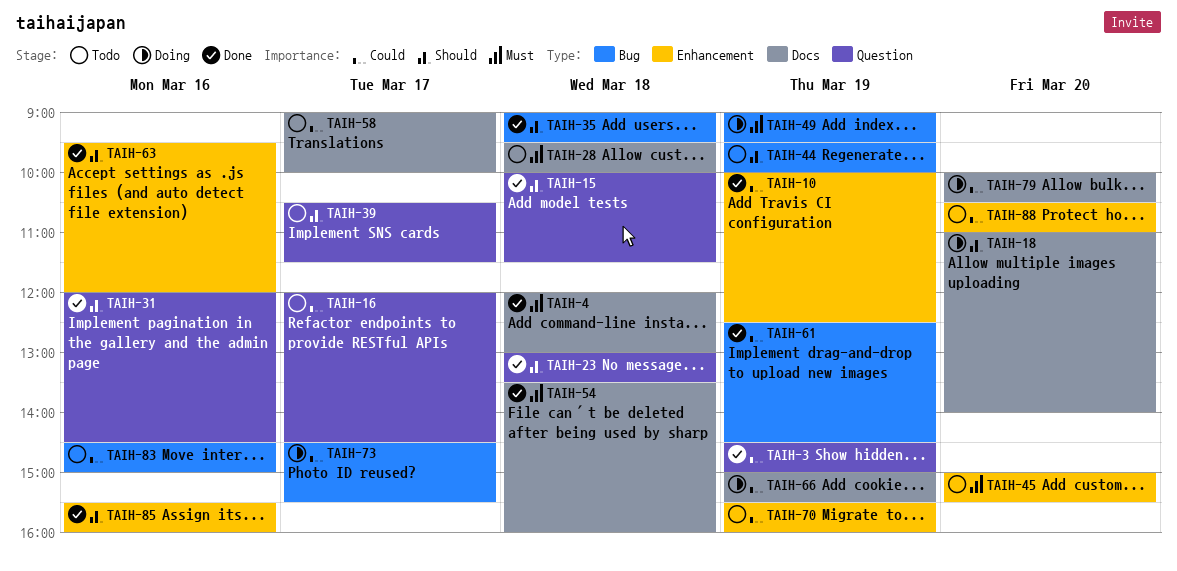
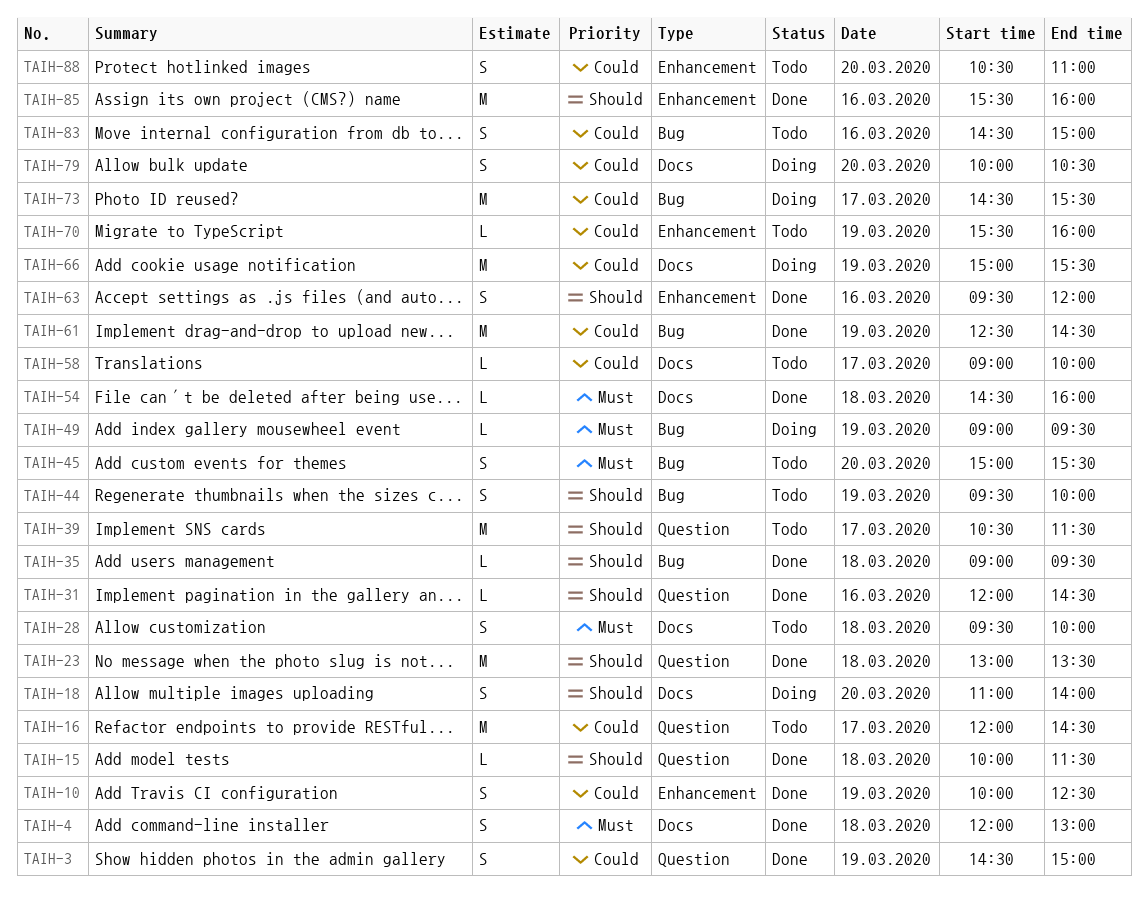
TAIH-45, label: Enhancement -> Bug
TAIH-54, begins: 13:30 -> 14:30

